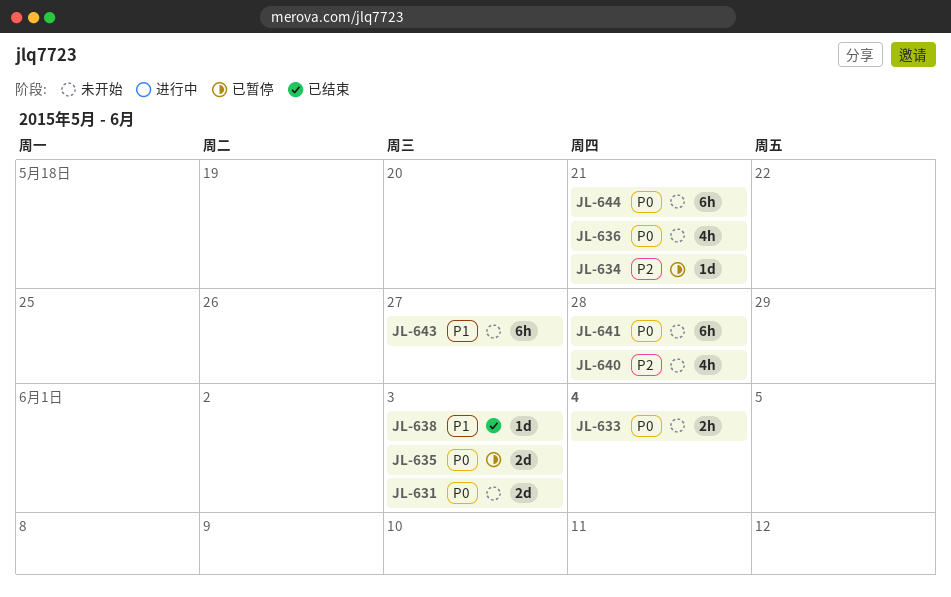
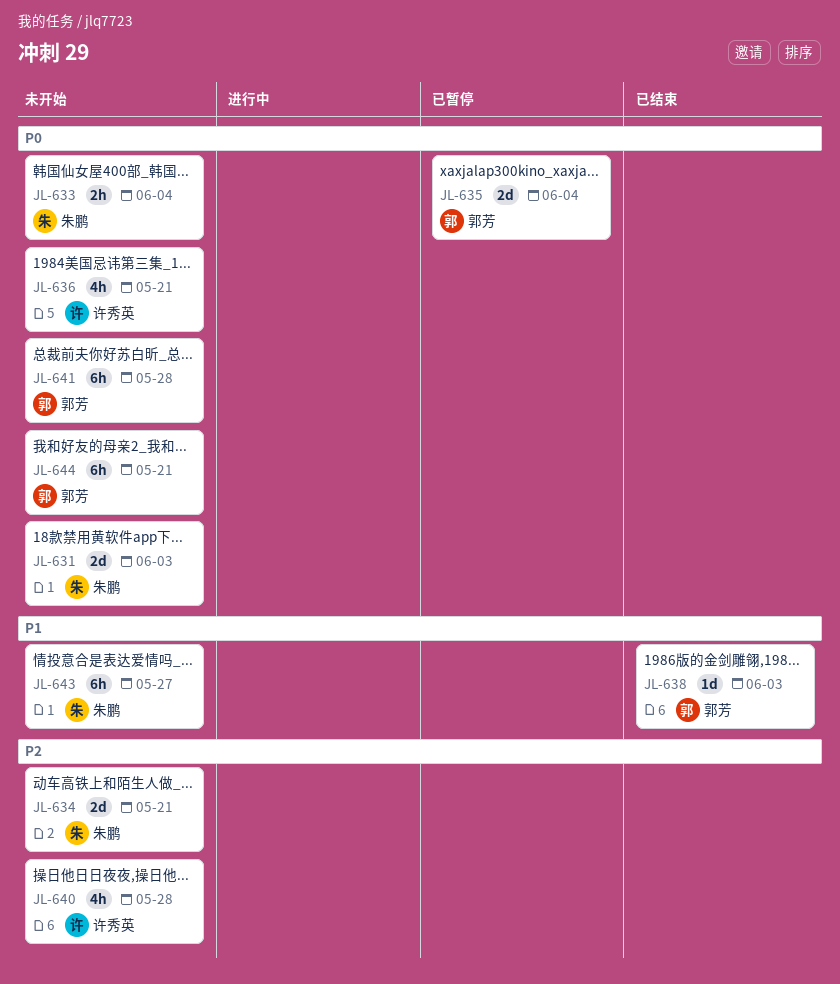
JL-634, status: 已暂停 -> 未开始
JL-634, estimate: 1d -> 2d
JL-635, due: Jun 3 -> Jun 4

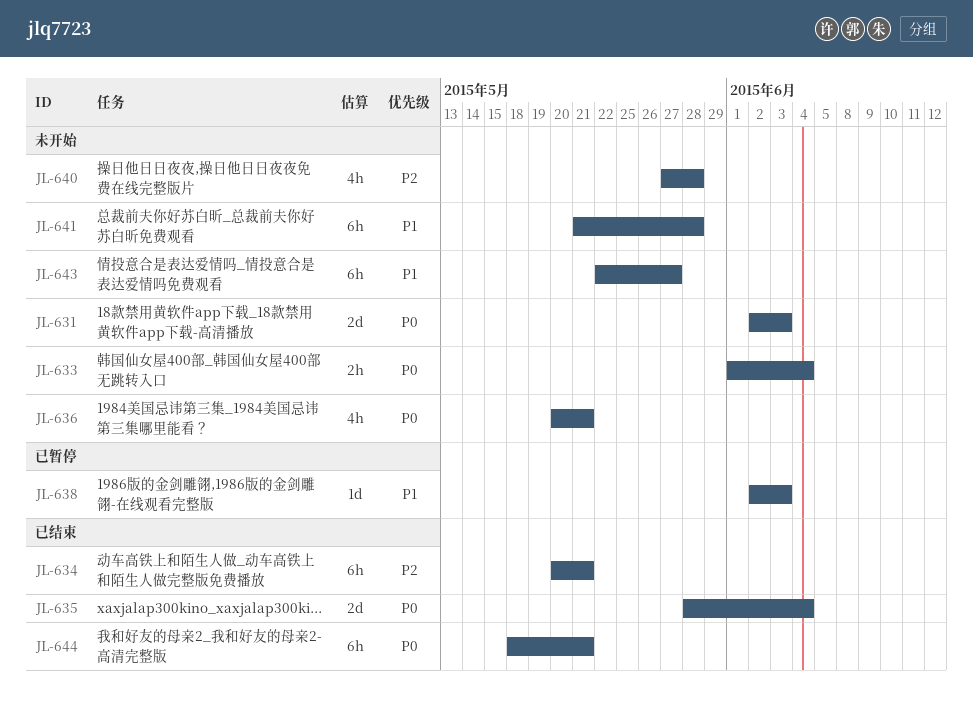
JL-634, status: 未开始 -> 已结束
JL-634, estimate: 2d -> 6h
JL-635, status: 已暂停 -> 已结束
JL-638, status: 已结束 -> 已暂停
JL-641, priority: P0 -> P1
JL-644, status: 未开始 -> 已结束

